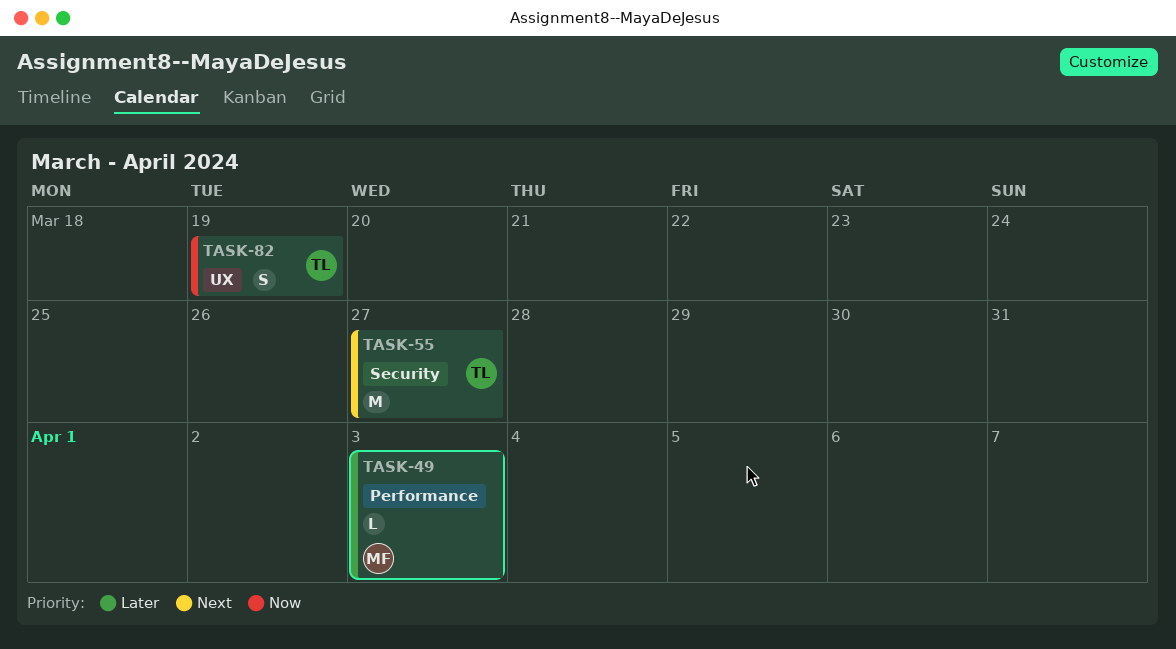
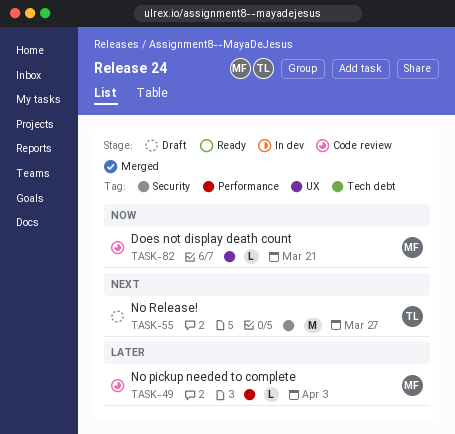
TASK-82, owner: TL -> MF
TASK-82, estimate: S -> L
TASK-82, due: Mar 19 -> Mar 21

